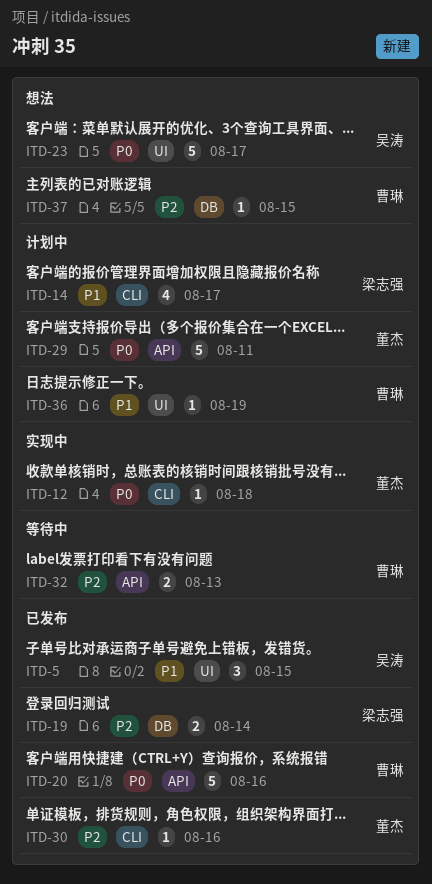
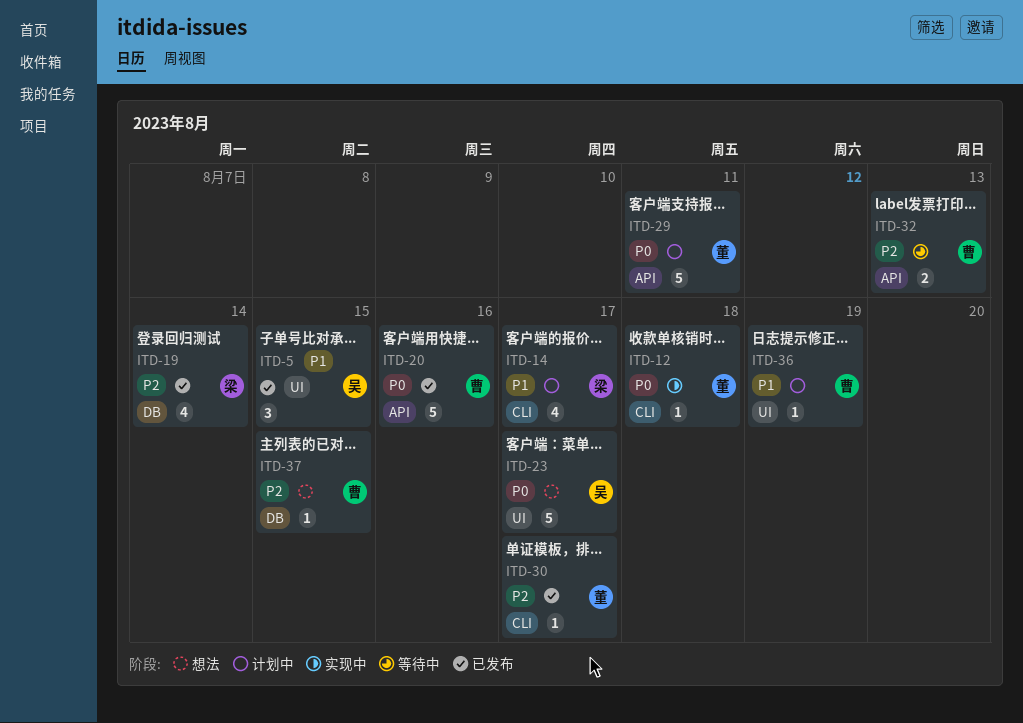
ITD-19, estimate: 2 -> 4
ITD-30, due: Aug 16 -> Aug 17

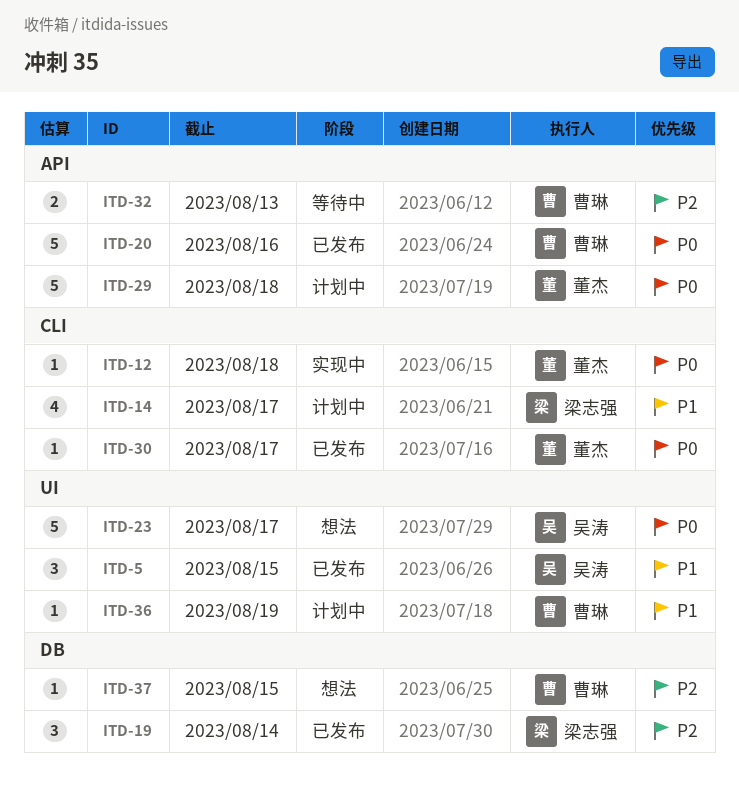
ITD-19, estimate: 4 -> 3
ITD-29, due: Aug 11 -> Aug 18
ITD-30, priority: P2 -> P0

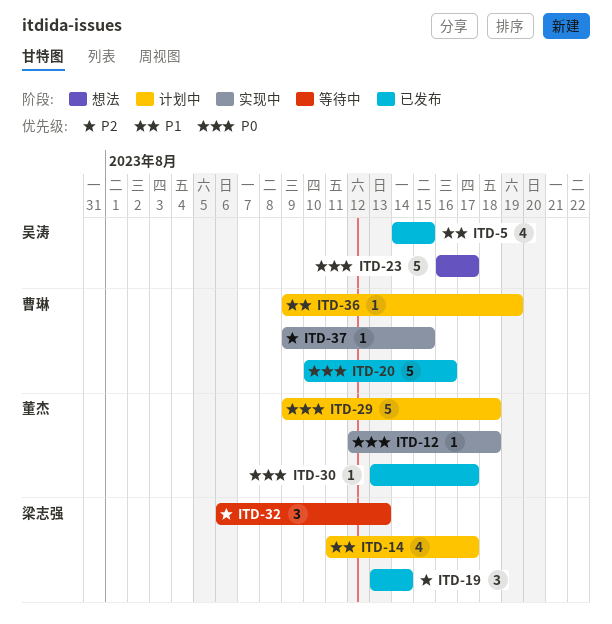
ITD-5, estimate: 3 -> 4
ITD-32, owner: 曹琳 -> 梁志强
ITD-32, estimate: 2 -> 3
ITD-37, status: 想法 -> 实现中

